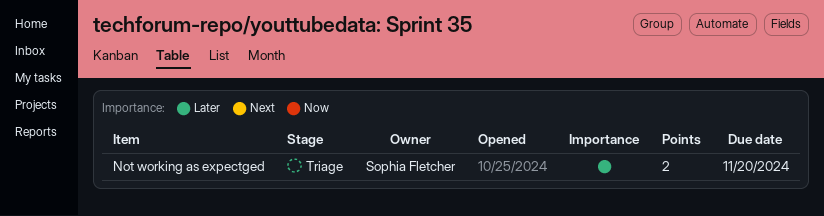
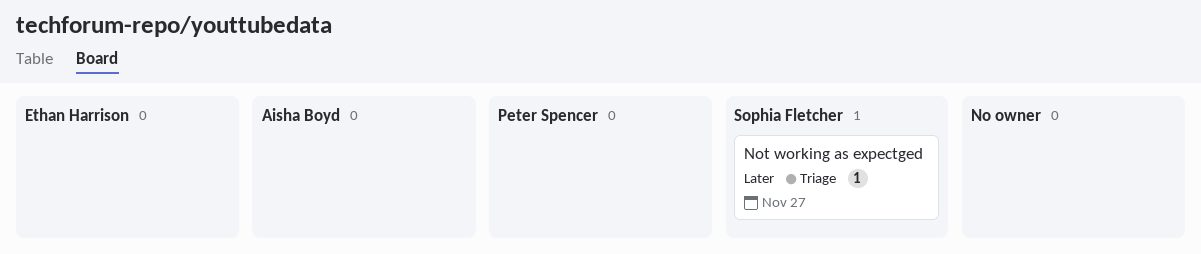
Not working as expectged, estimate: 2 -> 1
Not working as expectged, due: Nov 20 -> Nov 27

